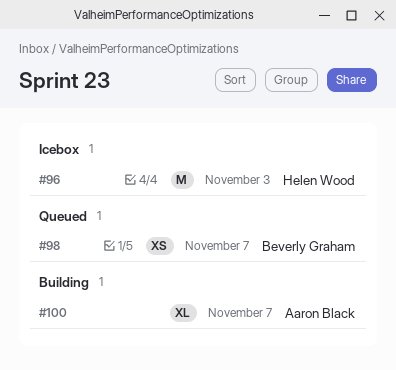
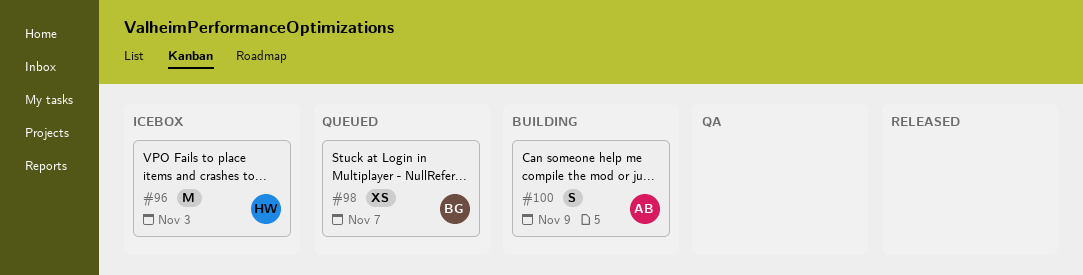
#100, estimate: XL -> S
#100, due: Nov 7 -> Nov 9

